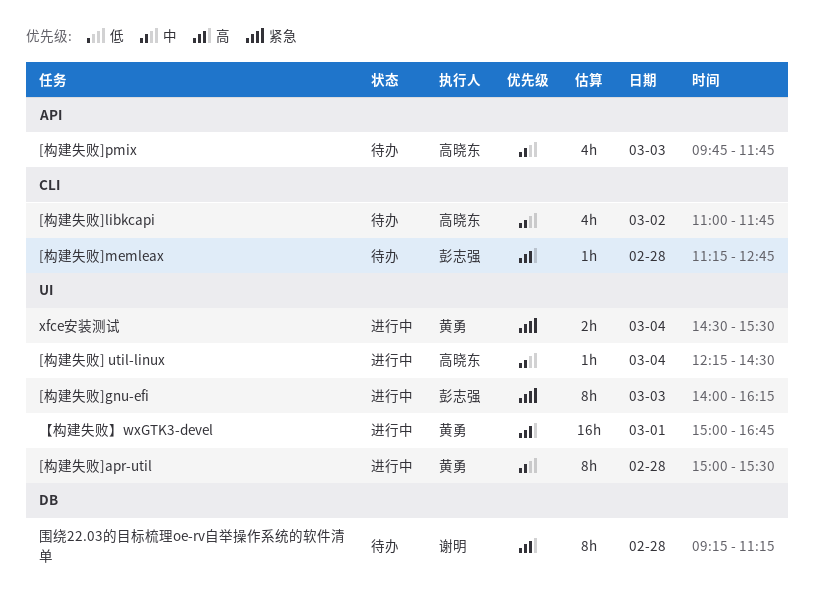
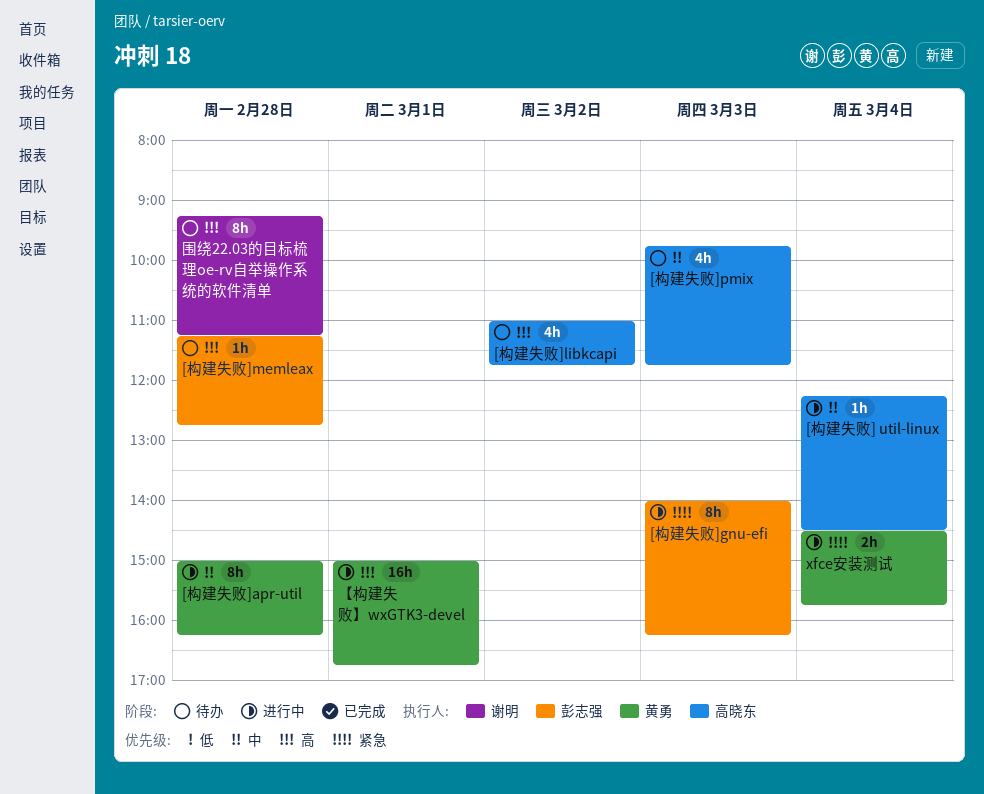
[构建失败]apr-util, ends: 15:30 -> 16:15
[构建失败]libkcapi, priority: 中 -> 高
xfce安装测试, ends: 15:30 -> 15:45

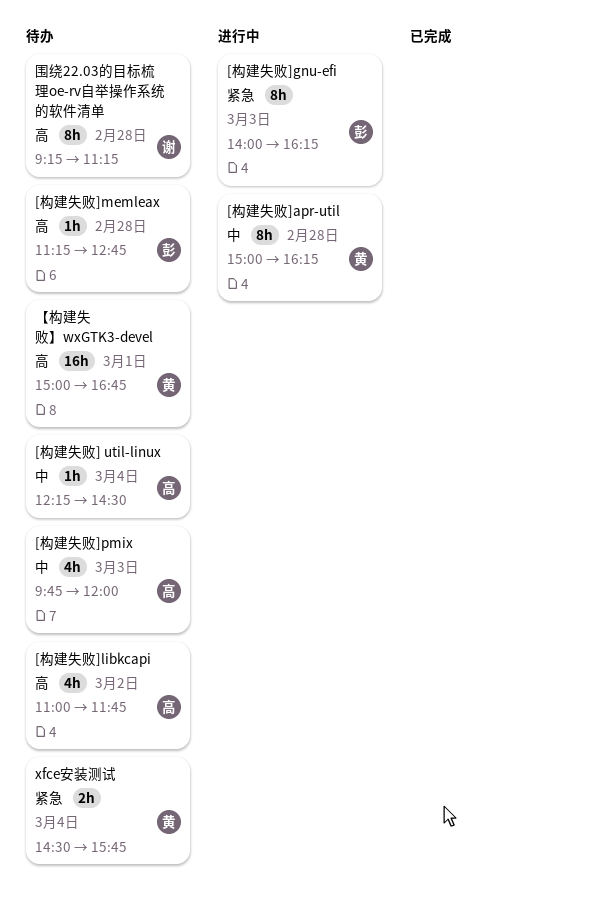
[构建失败] util-linux, status: 进行中 -> 待办
[构建失败]pmix, ends: 11:45 -> 12:00
xfce安装测试, status: 进行中 -> 待办
【构建失败】wxGTK3-devel, status: 进行中 -> 待办

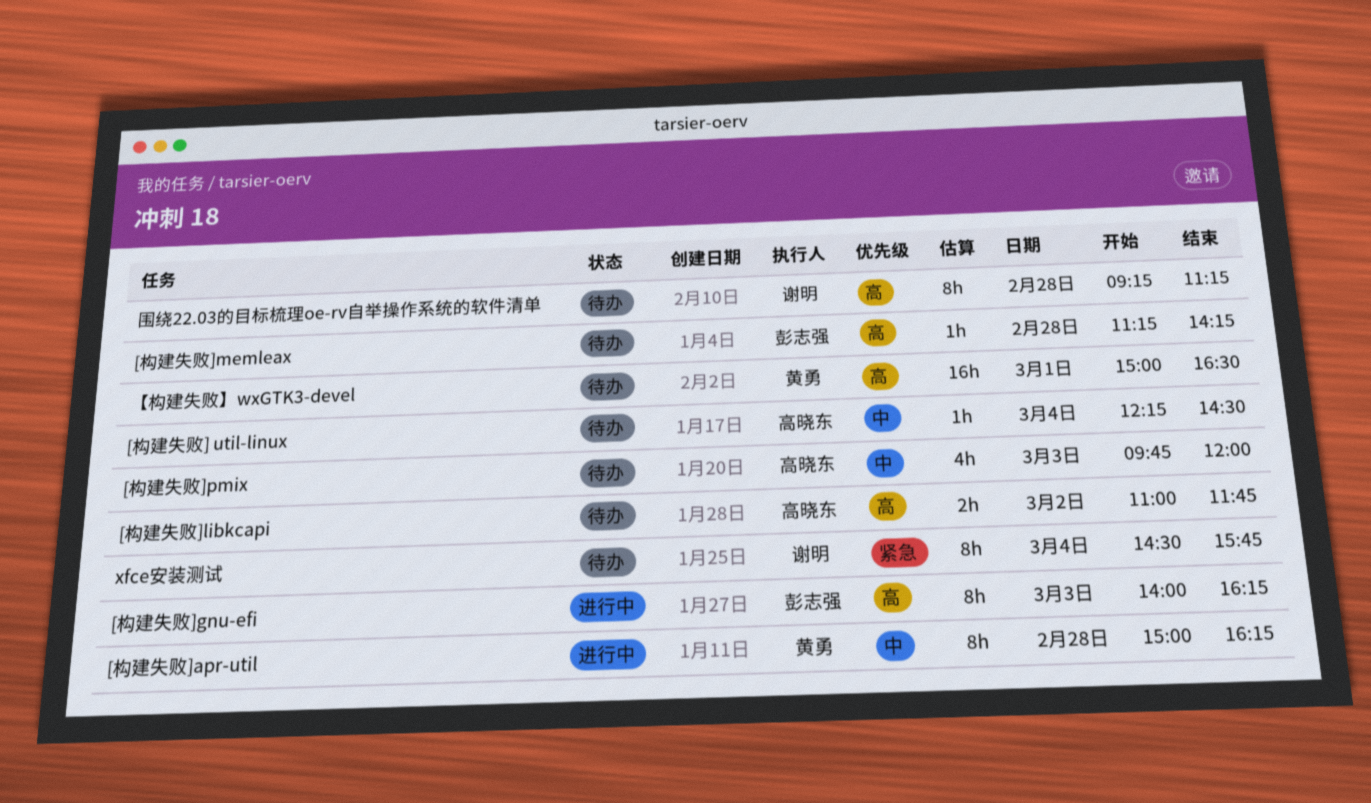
[构建失败]gnu-efi, priority: 紧急 -> 高
[构建失败]libkcapi, estimate: 4h -> 2h
[构建失败]memleax, ends: 12:45 -> 14:15
xfce安装测试, owner: 黄勇 -> 谢明
xfce安装测试, estimate: 2h -> 8h
【构建失败】wxGTK3-devel, ends: 16:45 -> 16:30

